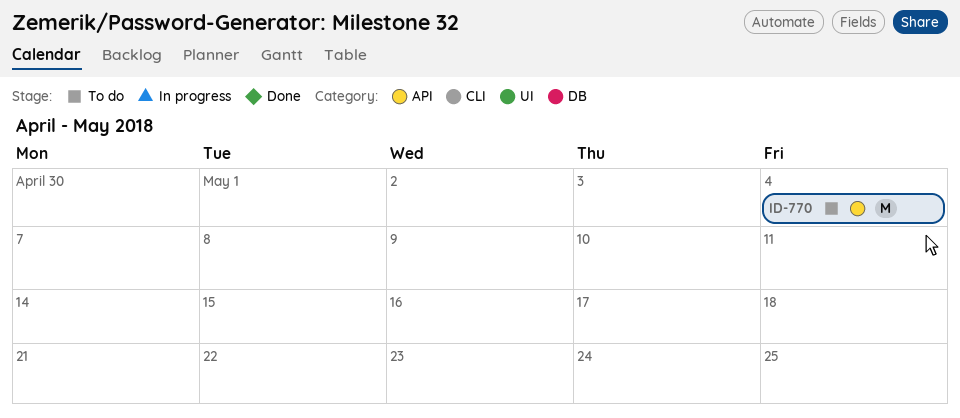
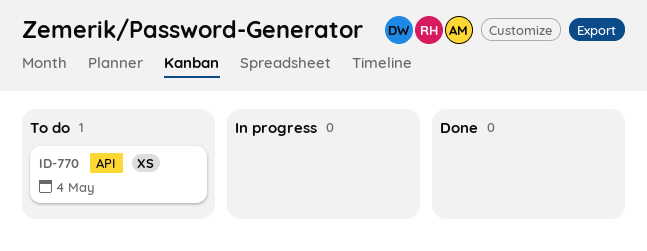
ID-770, estimate: M -> XS

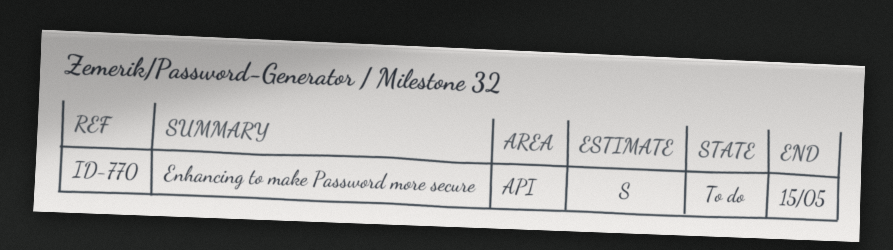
ID-770, estimate: XS -> S
ID-770, due: May 4 -> May 15

